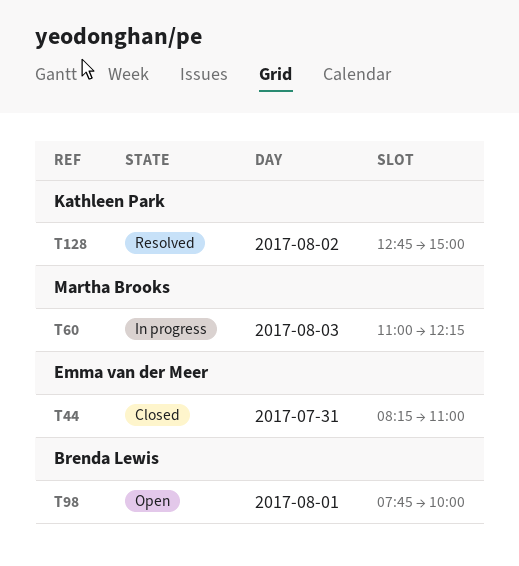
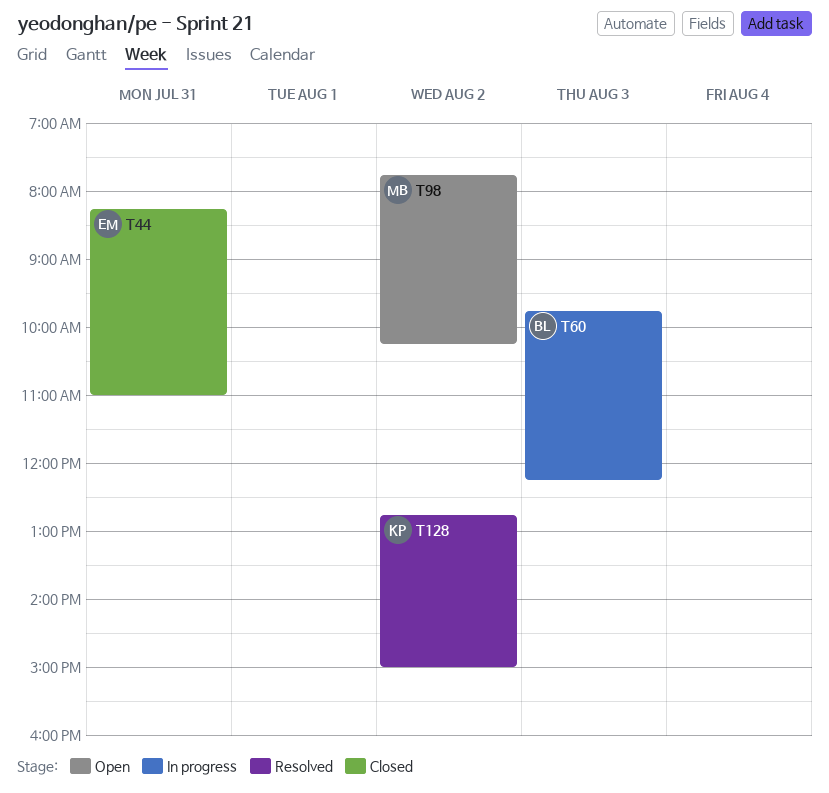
T60, owner: Martha Brooks -> Brenda Lewis
T60, begins: 11:00 -> 09:45
T98, owner: Brenda Lewis -> Martha Brooks
T98, day: Aug 1 -> Aug 2
T98, ends: 10:00 -> 10:15

